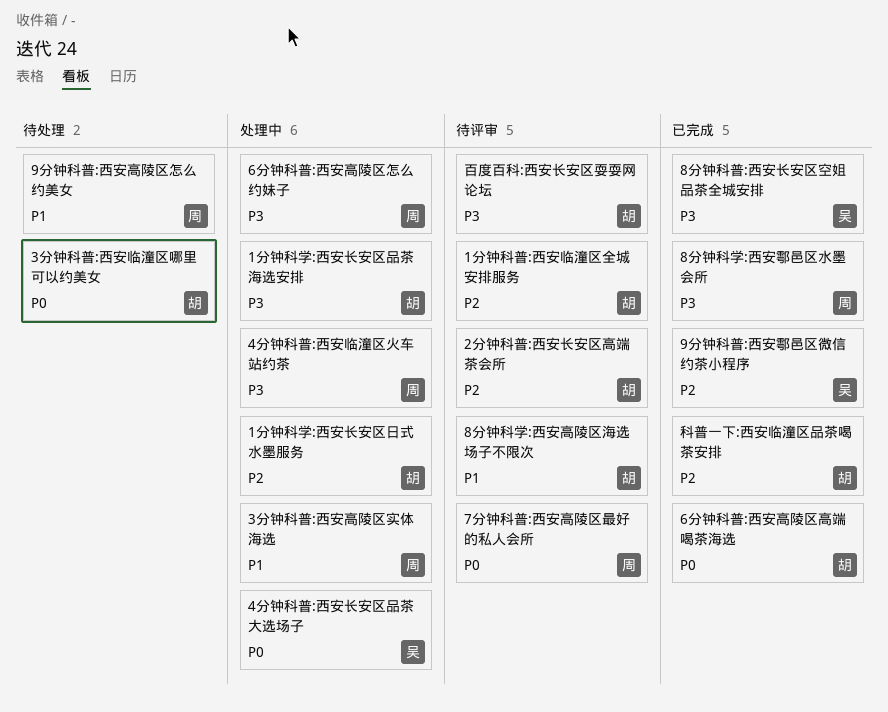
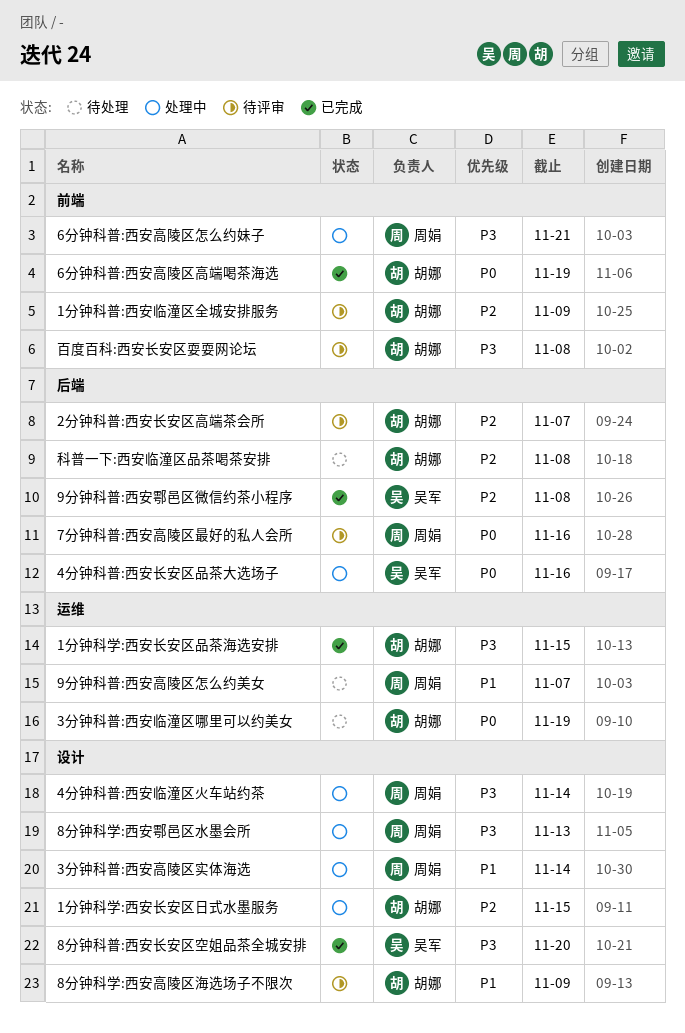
1分钟科学:西安长安区品茶海选安排, status: 处理中 -> 已完成
8分钟科学:西安鄠邑区水墨会所, status: 已完成 -> 处理中
科普一下:西安临潼区品茶喝茶安排, status: 已完成 -> 待处理

